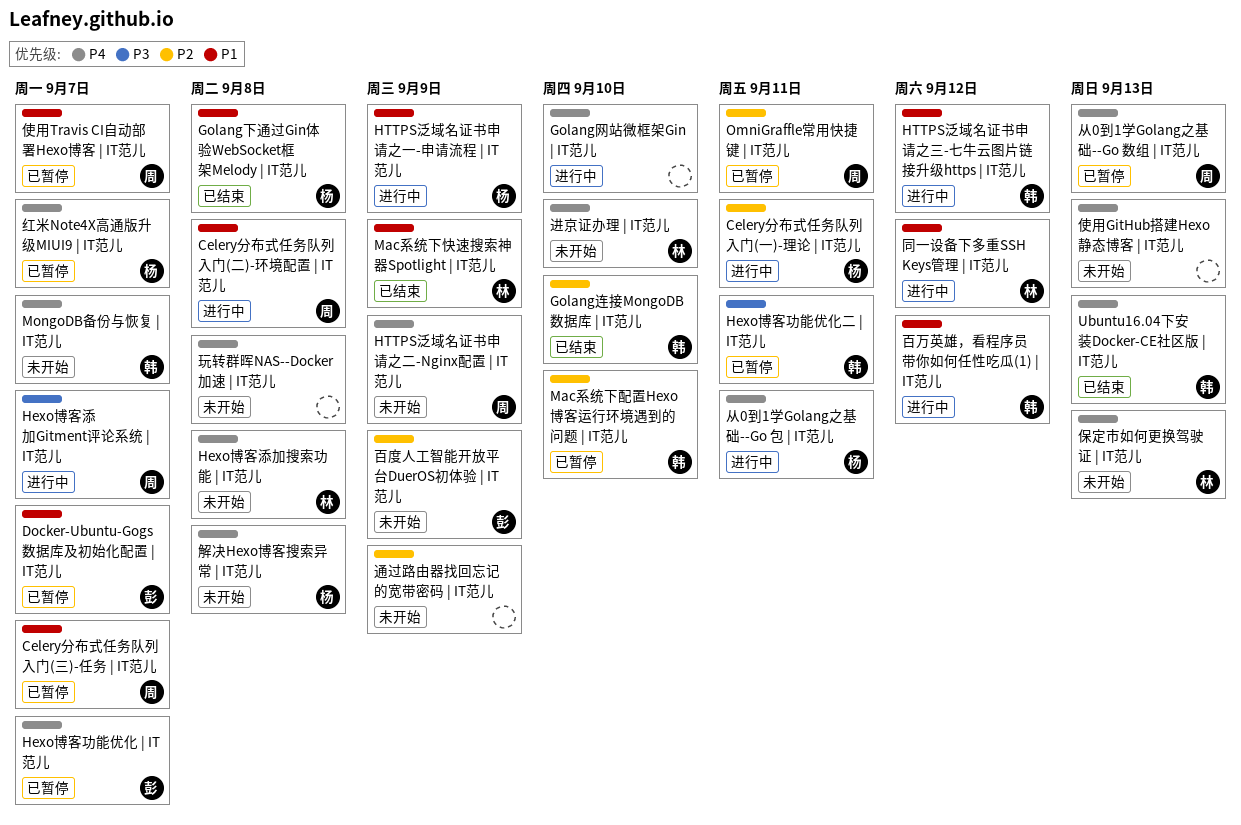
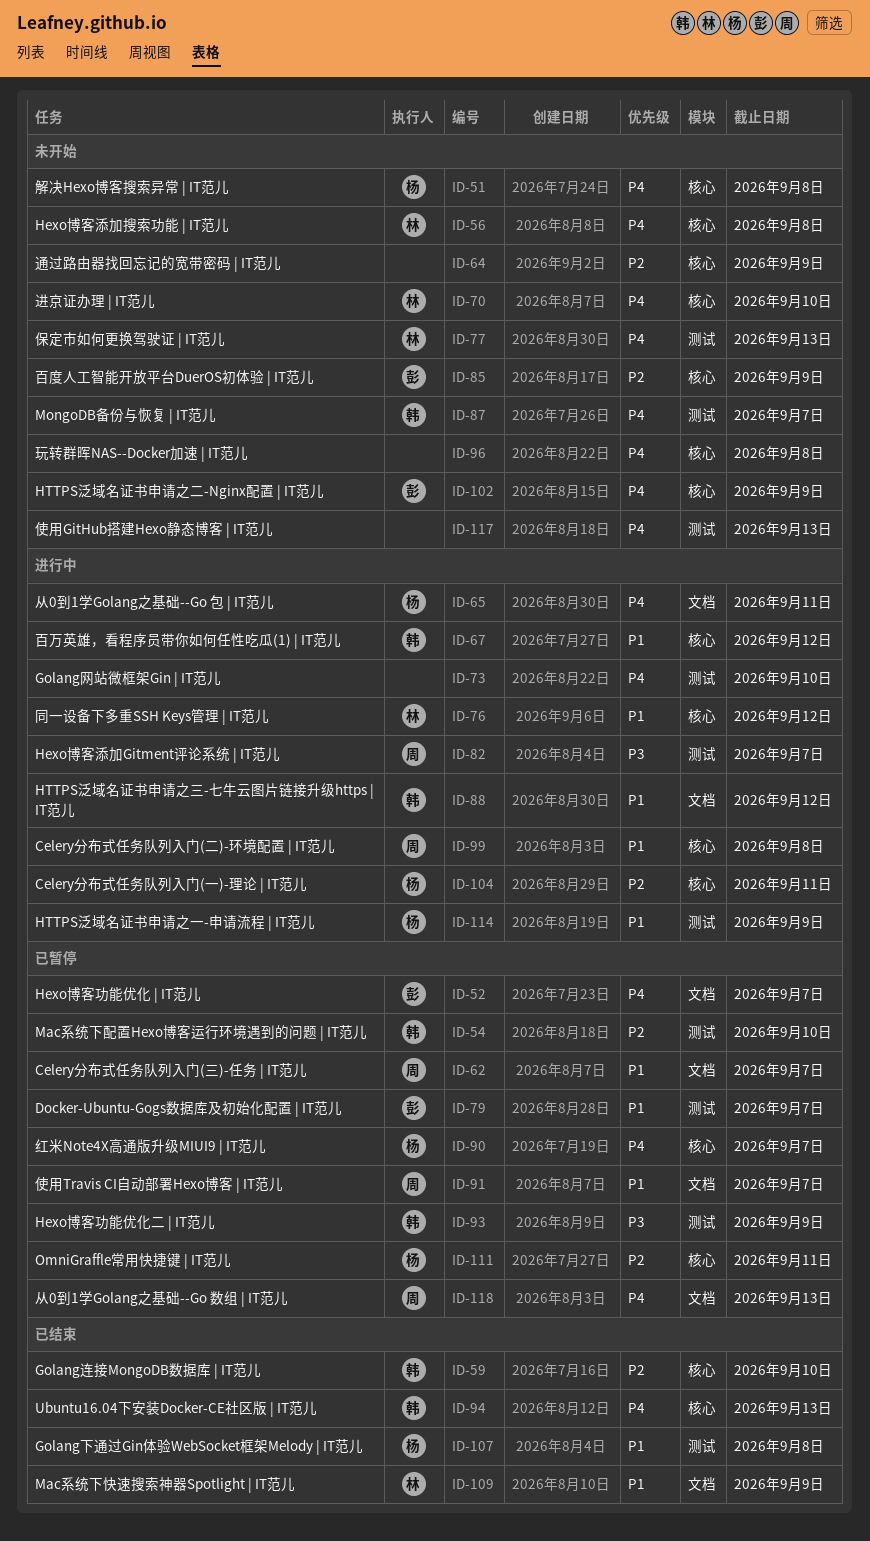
Hexo博客功能优化二 | IT范儿, due: Sep 11 -> Sep 9
HTTPS泛域名证书申请之二-Nginx配置 | IT范儿, owner: 周 -> 彭
OmniGraffle常用快捷键 | IT范儿, owner: 周 -> 杨

